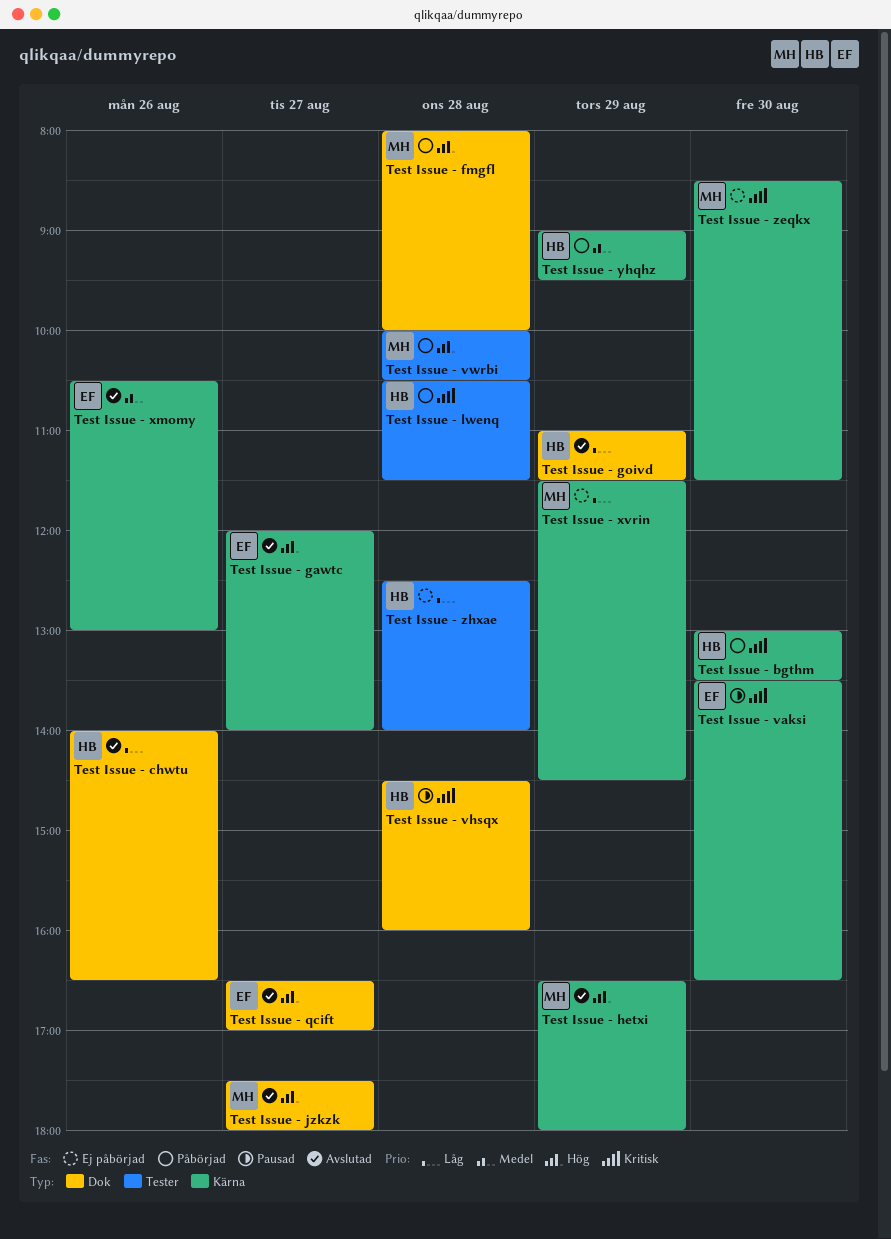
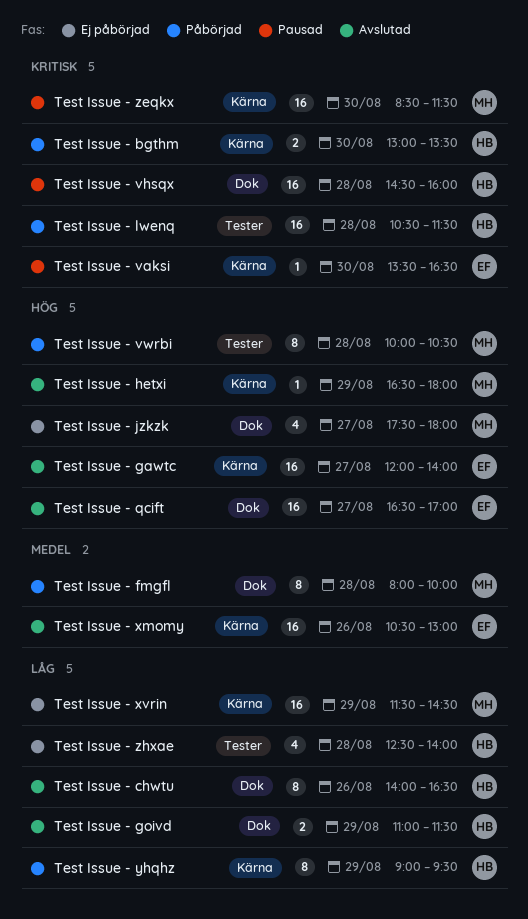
Test Issue - fmgfl, priority: Hög -> Medel
Test Issue - jzkzk, status: Avslutad -> Ej påbörjad
Test Issue - yhqhz, priority: Medel -> Låg
Test Issue - zeqkx, status: Ej påbörjad -> Pausad

